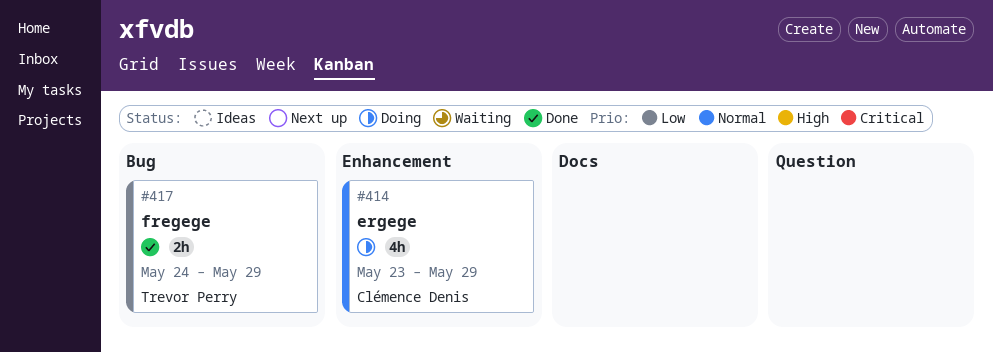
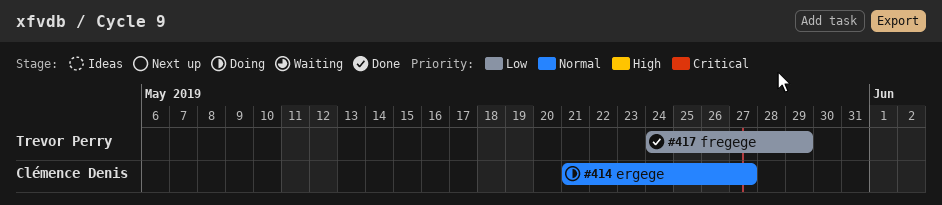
#414, start: May 23 -> May 21
#414, due: May 29 -> May 27

